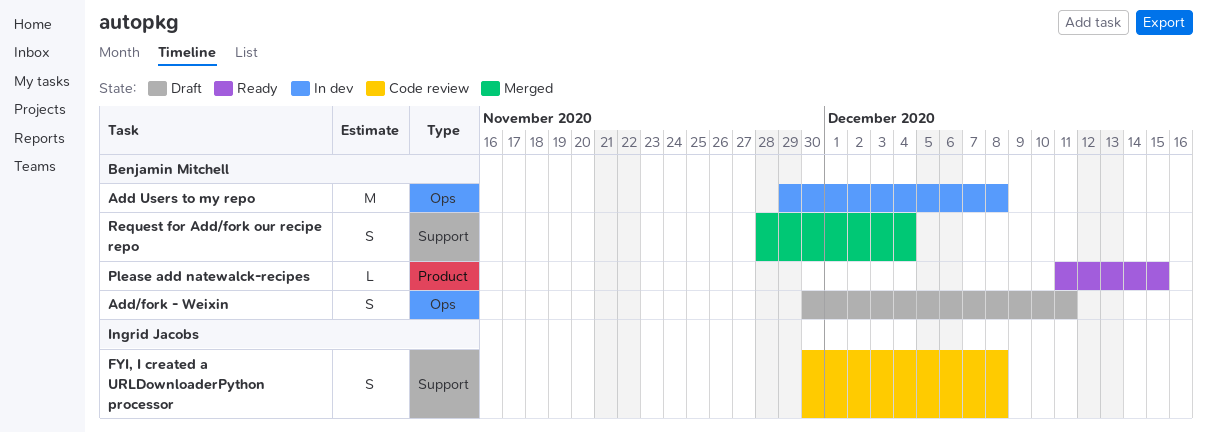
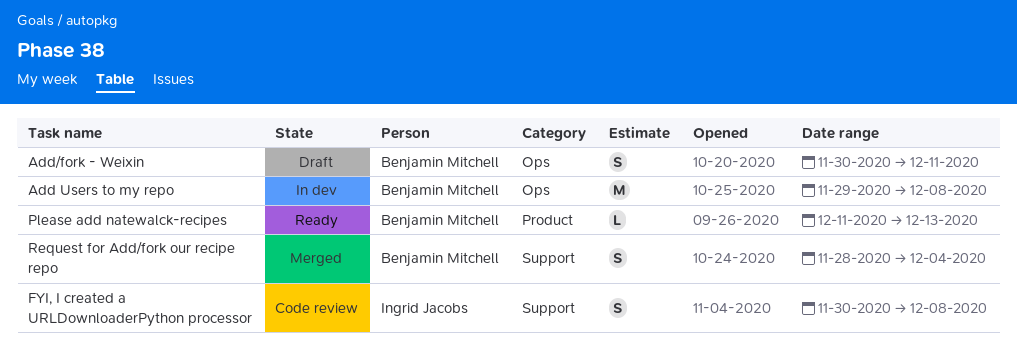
Please add natewalck-recipes, due: Dec 15 -> Dec 13

